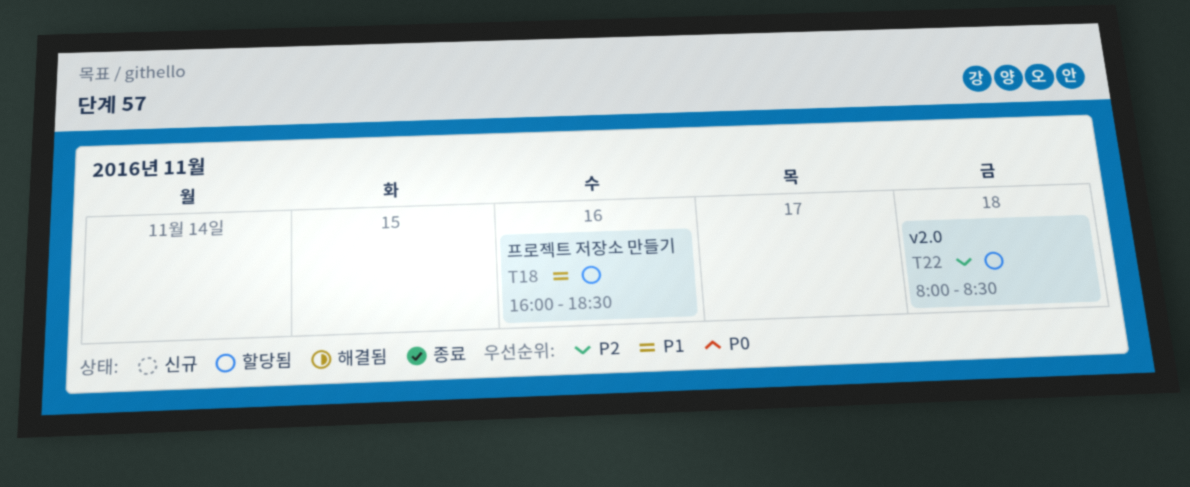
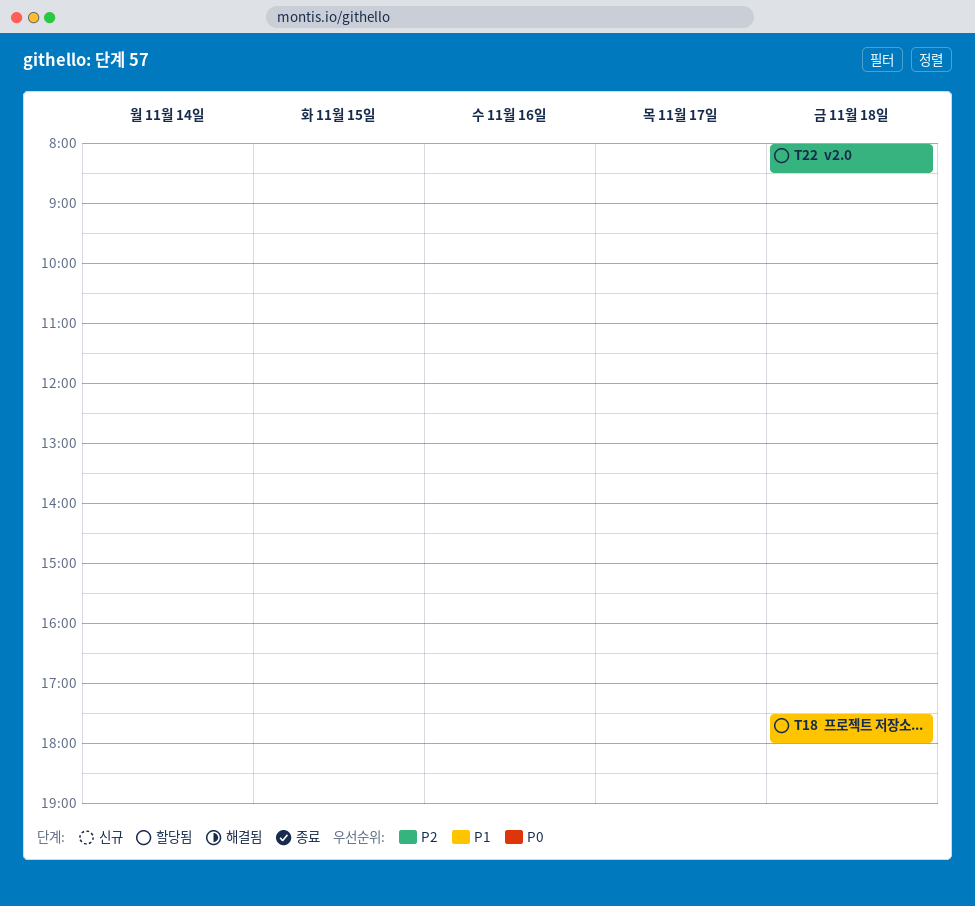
T18, day: Nov 16 -> Nov 18
T18, begins: 16:00 -> 17:30
T18, ends: 18:30 -> 18:00

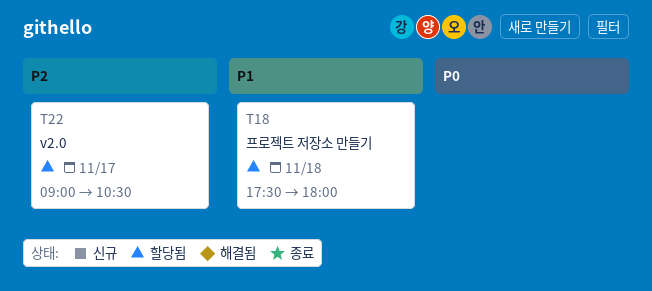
T22, day: Nov 18 -> Nov 17
T22, begins: 08:00 -> 09:00
T22, ends: 08:30 -> 10:30

